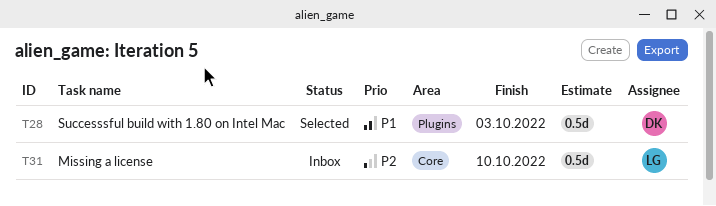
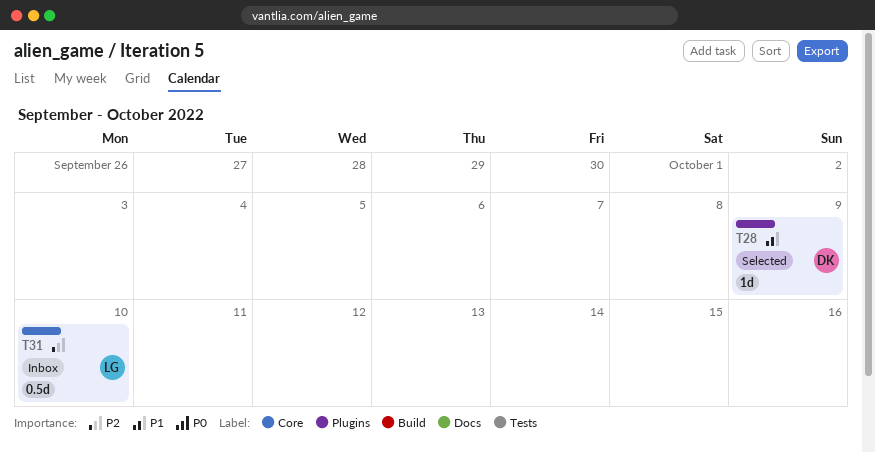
T28, estimate: 0.5d -> 1d
T28, due: Oct 3 -> Oct 9

